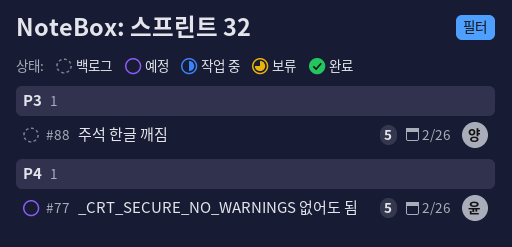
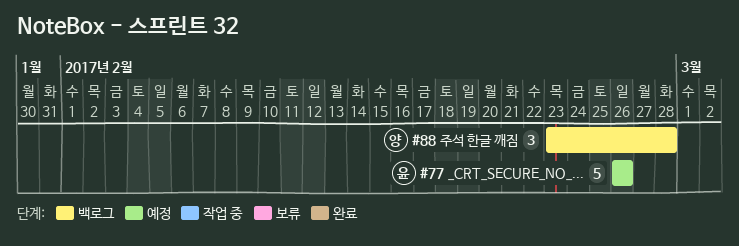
#88, estimate: 5 -> 3
#88, due: Feb 26 -> Feb 28

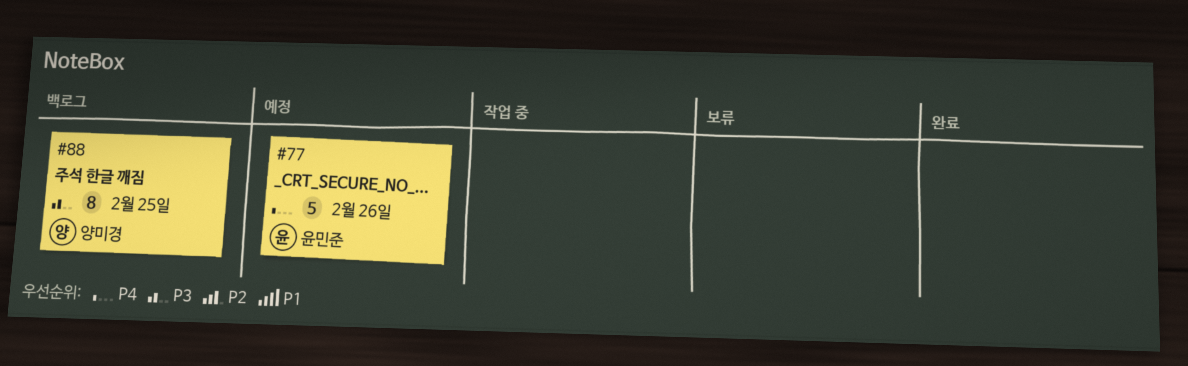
#88, estimate: 3 -> 8
#88, due: Feb 28 -> Feb 25

